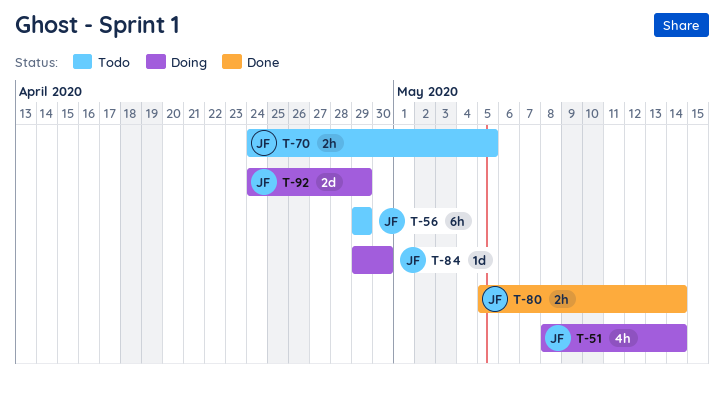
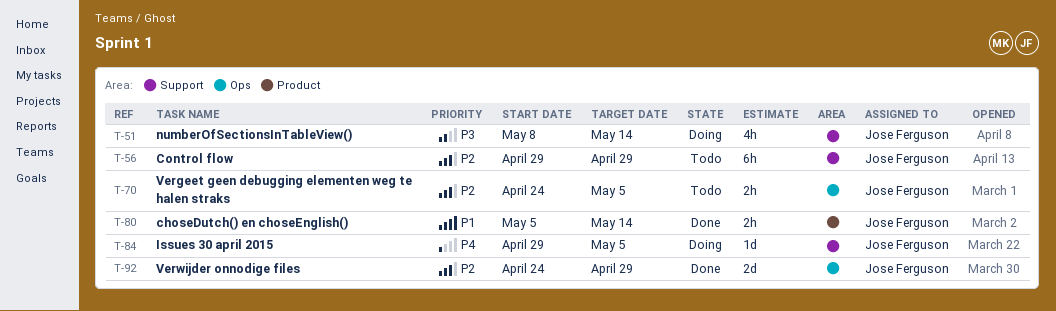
T-84, due: Apr 30 -> May 5
T-92, status: Doing -> Done

